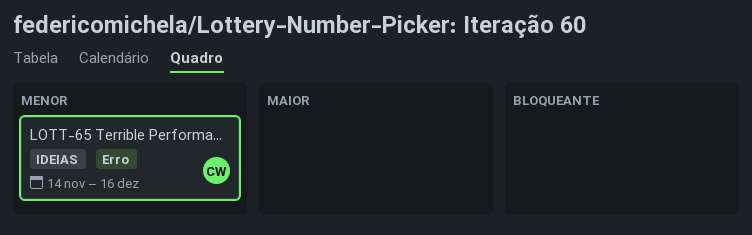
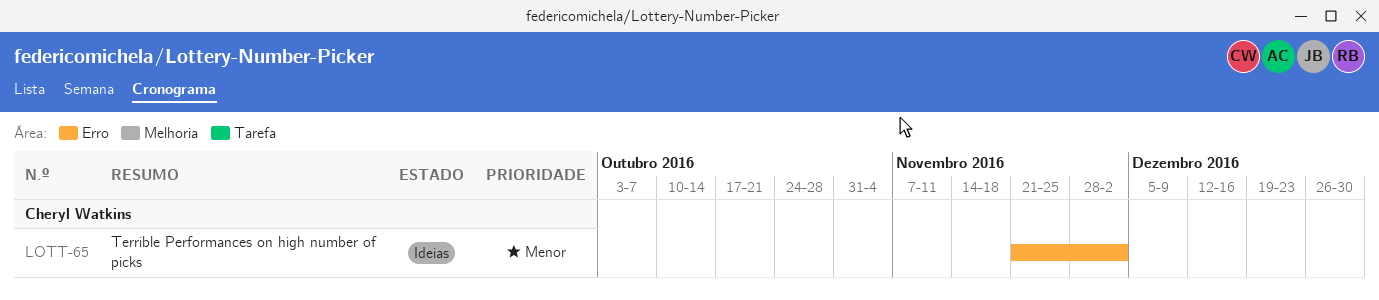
LOTT-65, start: Nov 14 -> Nov 21
LOTT-65, due: Dec 16 -> Dec 2

